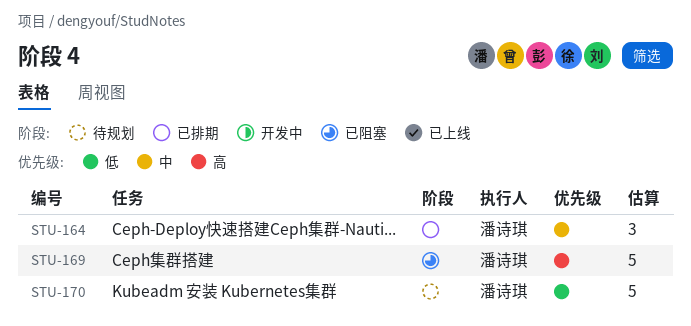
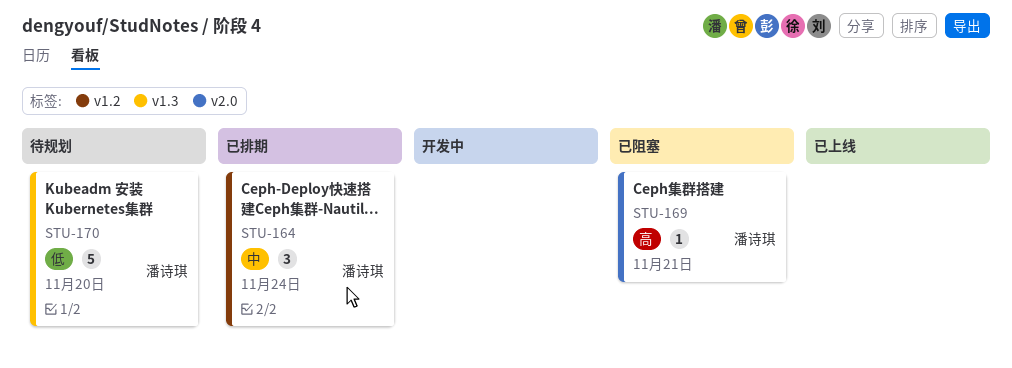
STU-169, estimate: 5 -> 1

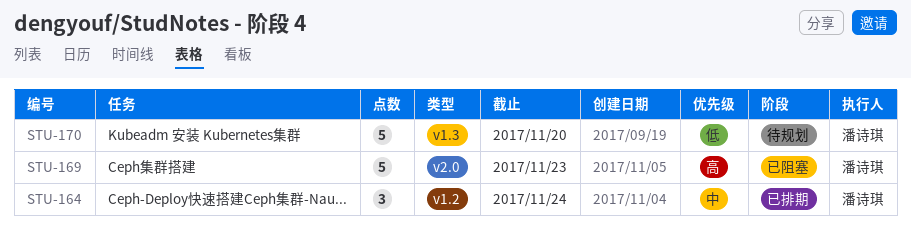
STU-169, estimate: 1 -> 5
STU-169, due: Nov 21 -> Nov 23

